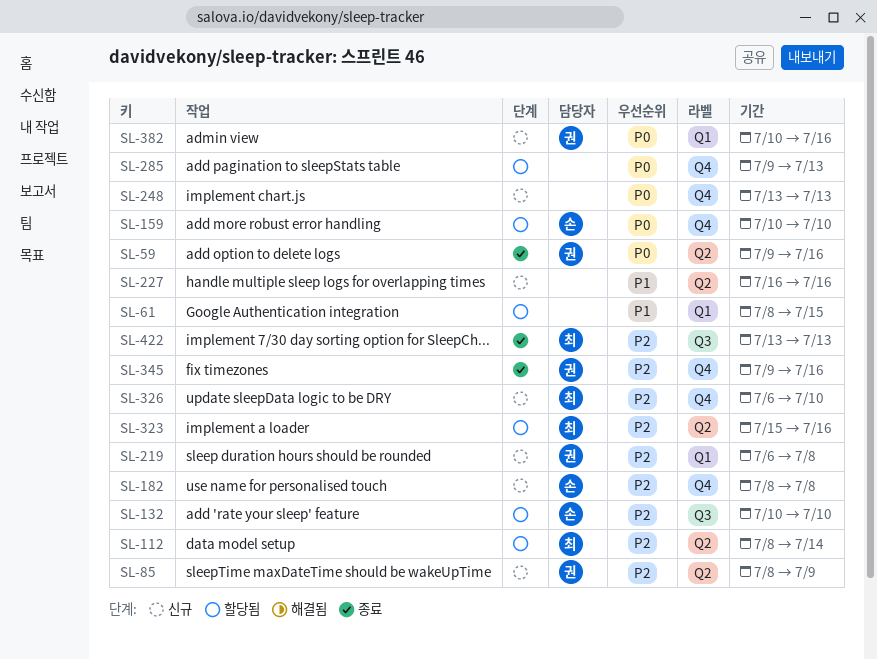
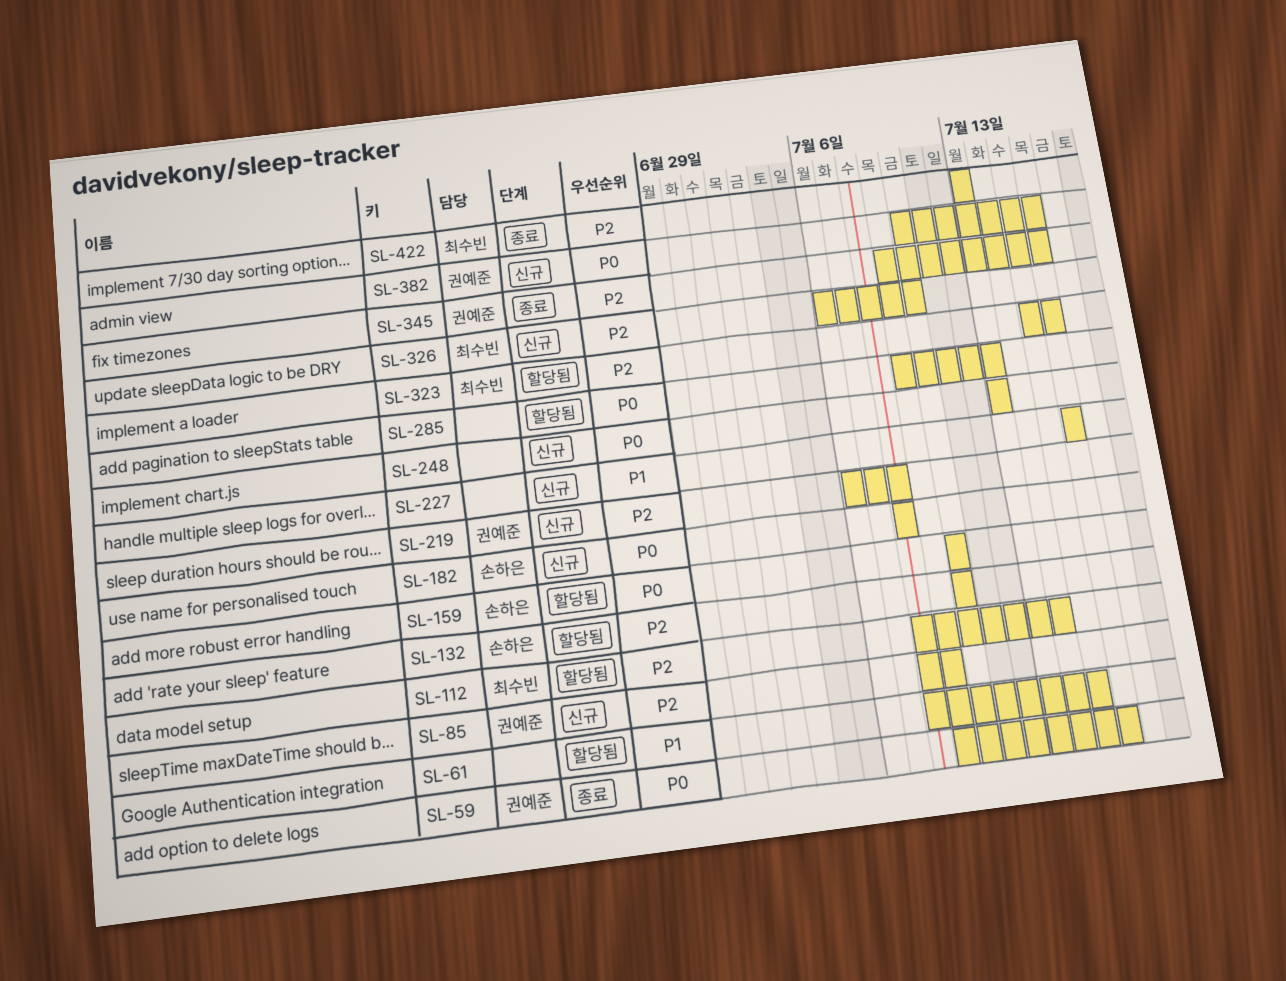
SL-182, priority: P2 -> P0

